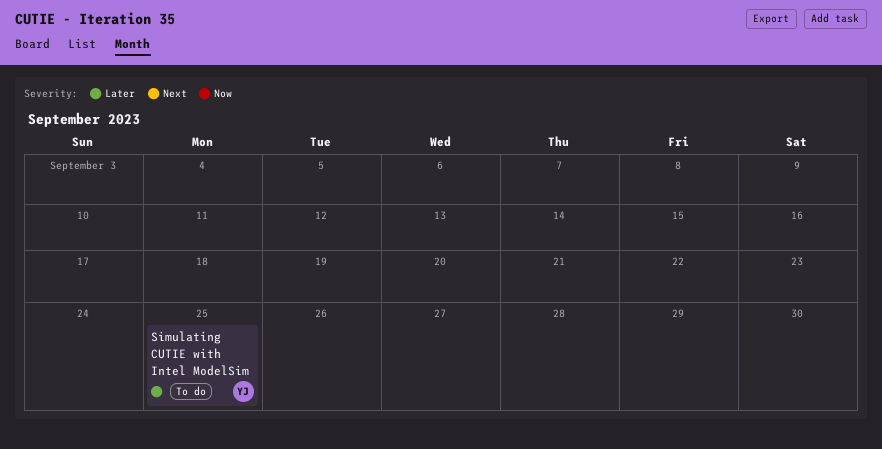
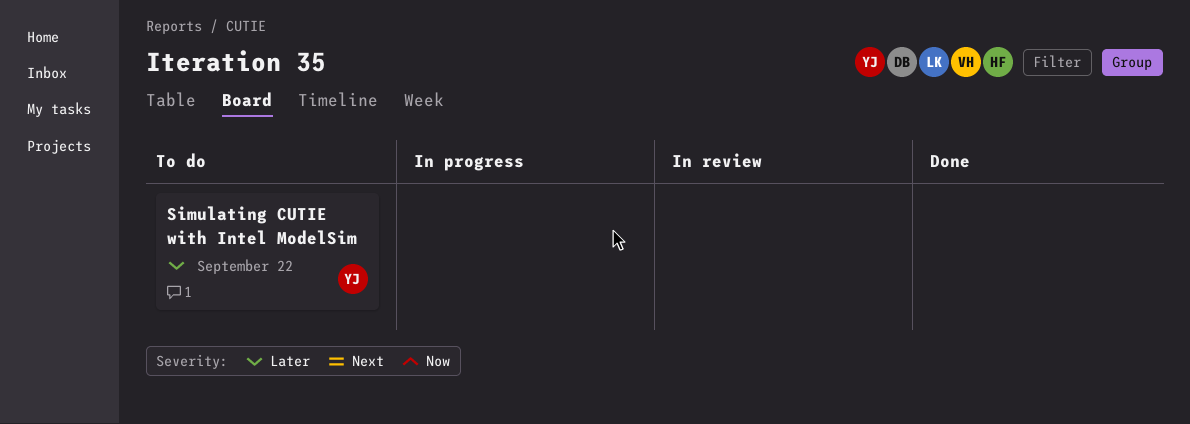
Simulating CUTIE with Intel ModelSim, due: Sep 25 -> Sep 22

